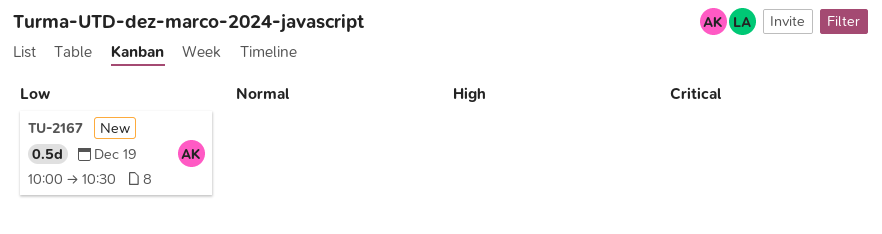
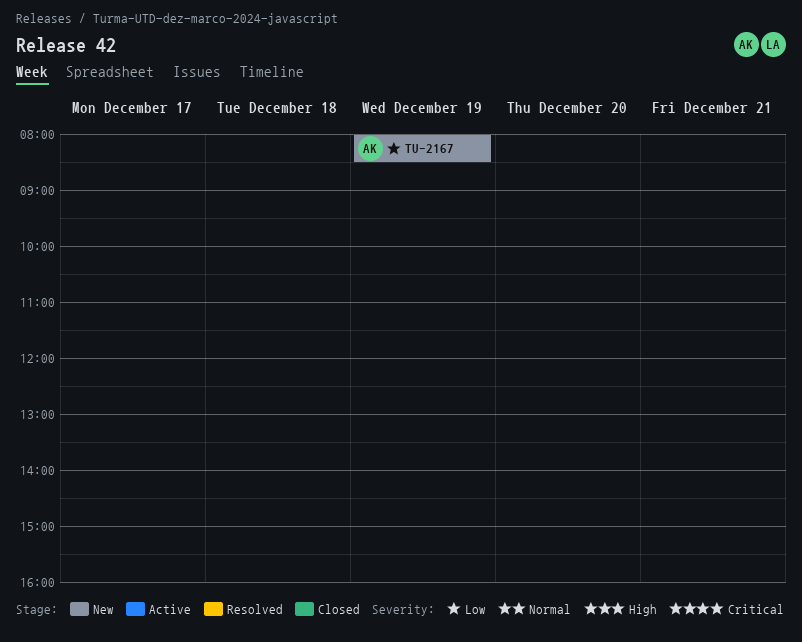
TU-2167, begins: 10:00 -> 08:00
TU-2167, ends: 10:30 -> 08:30

